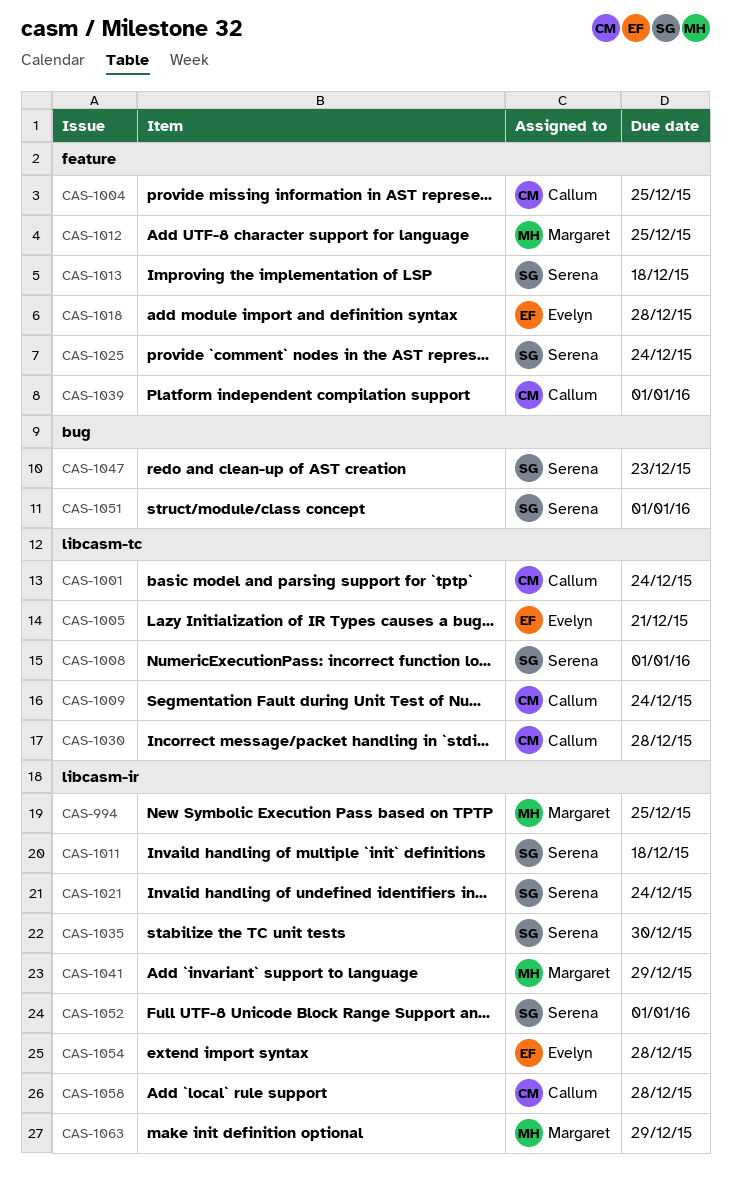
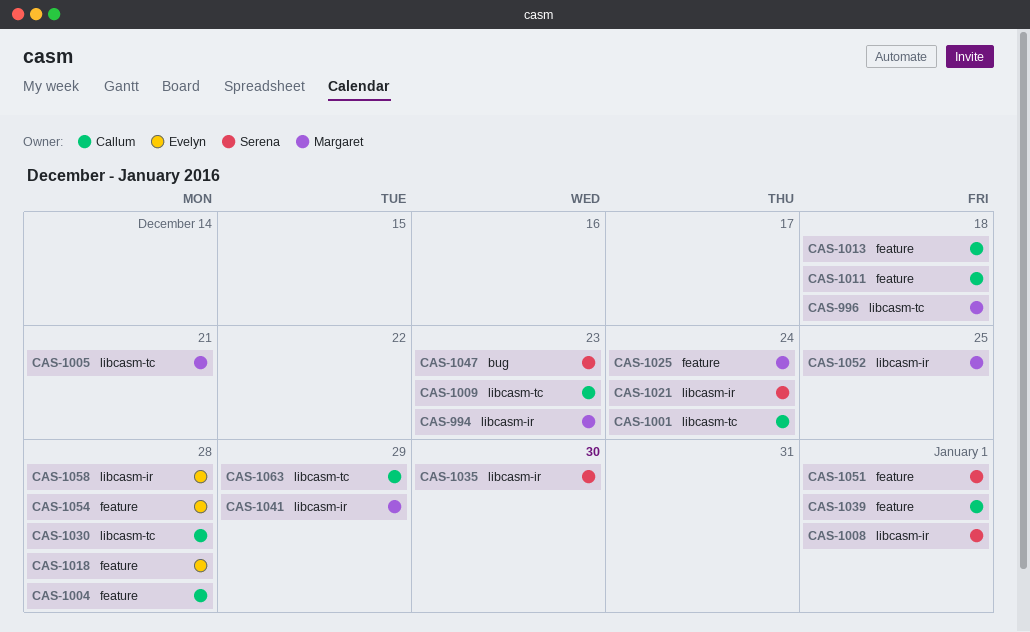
CAS-994, due: Dec 25 -> Dec 23
CAS-996: none -> present
CAS-1004, due: Dec 25 -> Dec 28
CAS-1005, owner: Evelyn -> Margaret
CAS-1008, label: libcasm-tc -> libcasm-ir
CAS-1009, due: Dec 24 -> Dec 23
CAS-1011, owner: Serena -> Callum
CAS-1011, label: libcasm-ir -> feature
CAS-1012: present -> none
CAS-1013, owner: Serena -> Callum
CAS-1025, owner: Serena -> Margaret
CAS-1051, label: bug -> feature
CAS-1052, owner: Serena -> Margaret
CAS-1052, due: Jan 1 -> Dec 25
CAS-1054, label: libcasm-ir -> feature
CAS-1058, owner: Callum -> Evelyn
CAS-1063, owner: Margaret -> Callum
CAS-1063, label: libcasm-ir -> libcasm-tc

